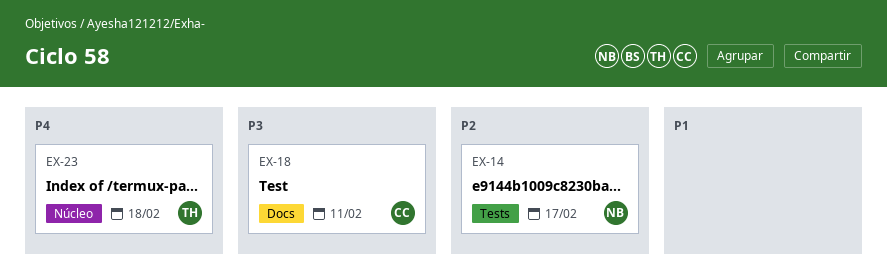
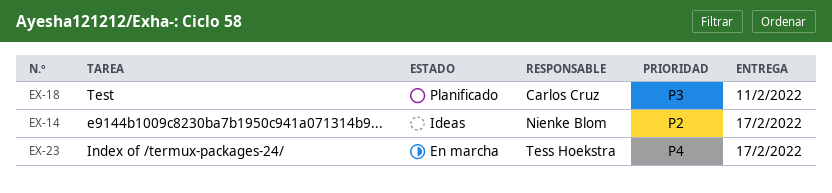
EX-23, due: Feb 18 -> Feb 17

